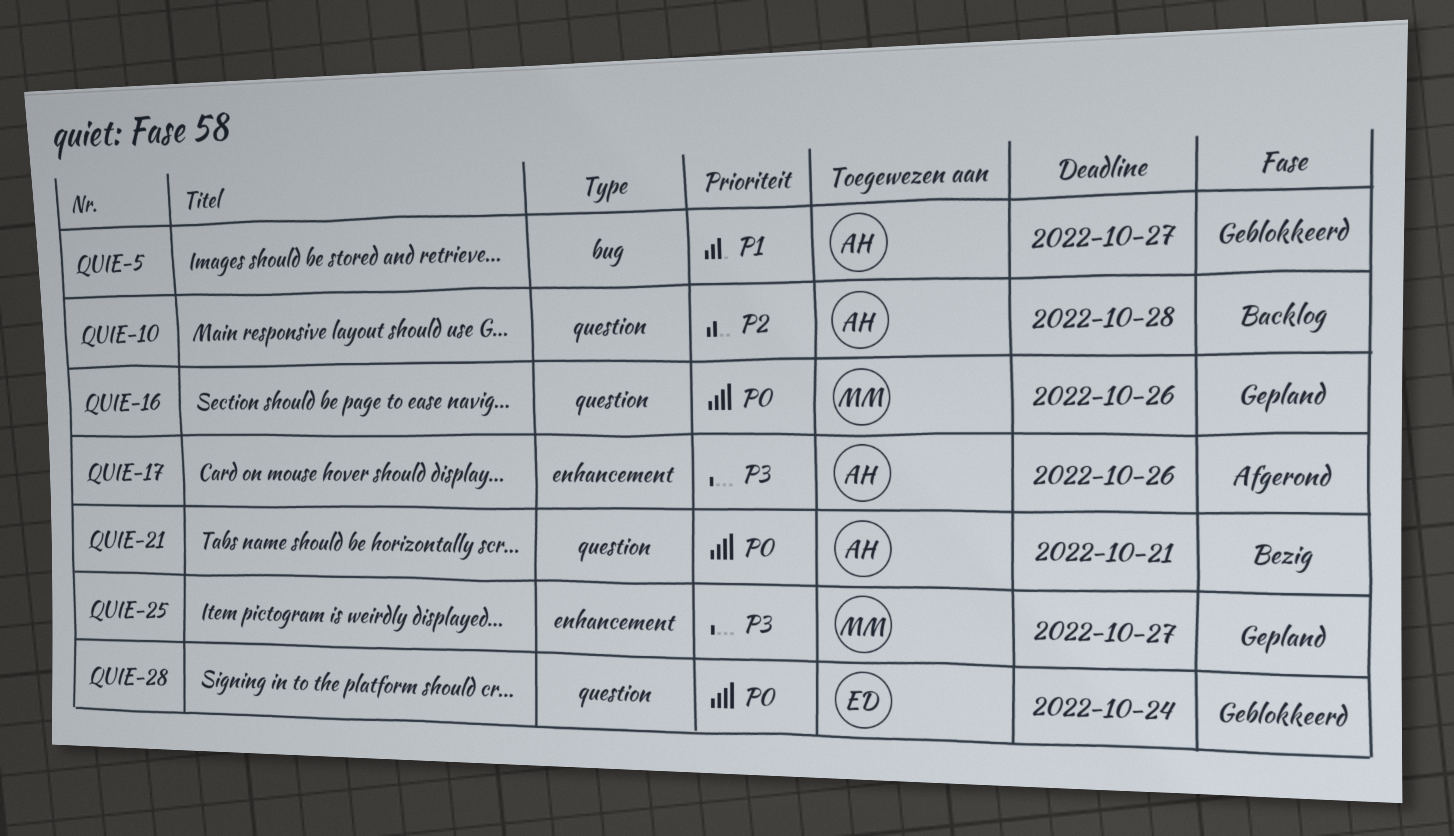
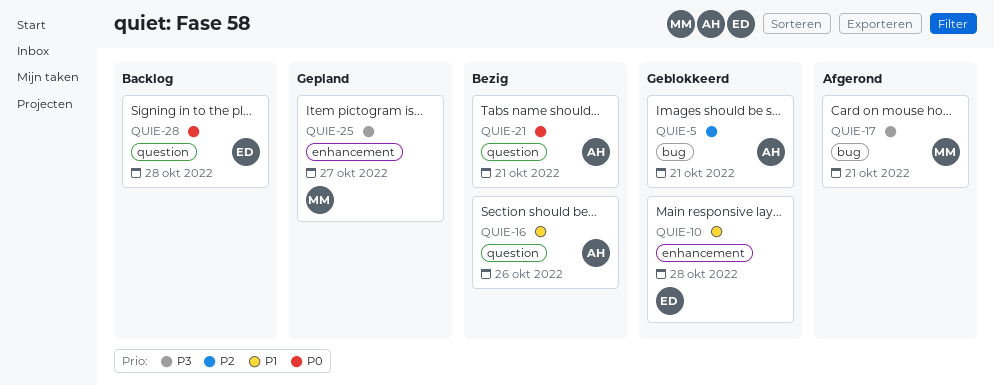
QUIE-5, priority: P1 -> P2
QUIE-5, due: Oct 27 -> Oct 21
QUIE-10, status: Backlog -> Geblokkeerd
QUIE-10, owner: AH -> ED
QUIE-10, priority: P2 -> P1
QUIE-10, label: question -> enhancement
QUIE-16, status: Gepland -> Bezig
QUIE-16, owner: MM -> AH
QUIE-16, priority: P0 -> P1
QUIE-17, owner: AH -> MM
QUIE-17, label: enhancement -> bug
QUIE-17, due: Oct 26 -> Oct 21
QUIE-28, status: Geblokkeerd -> Backlog
QUIE-28, due: Oct 24 -> Oct 28

